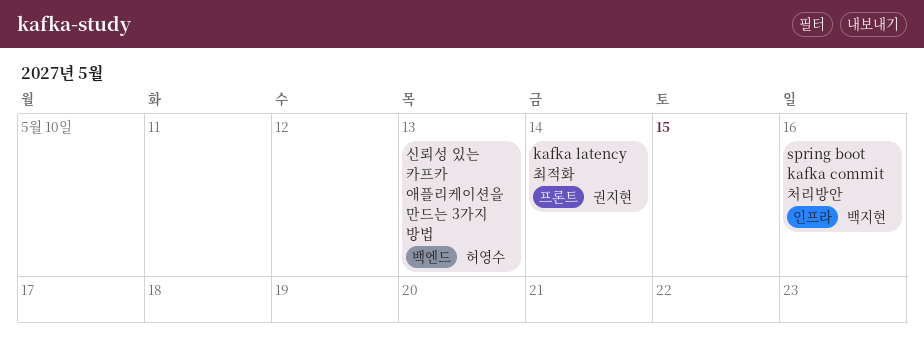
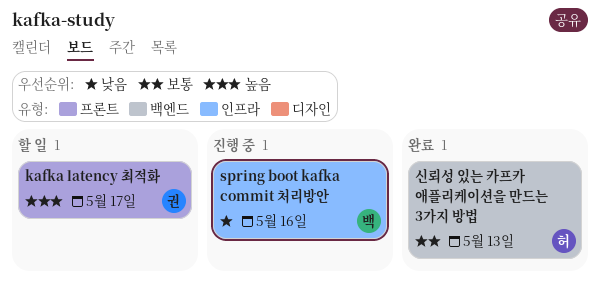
kafka latency 최적화, due: May 14 -> May 17

